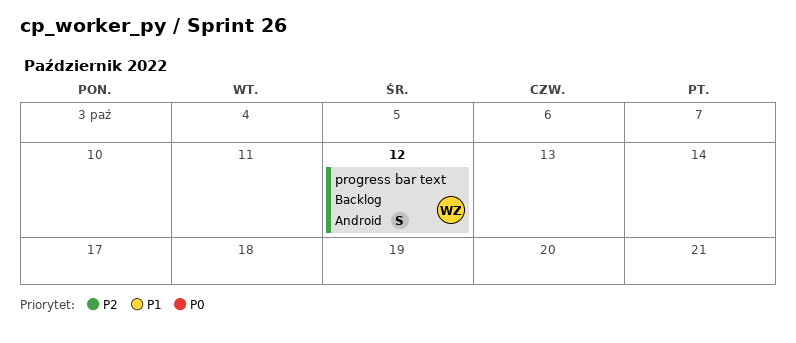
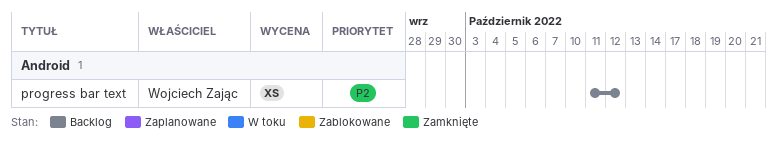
progress bar text, estimate: S -> XS

